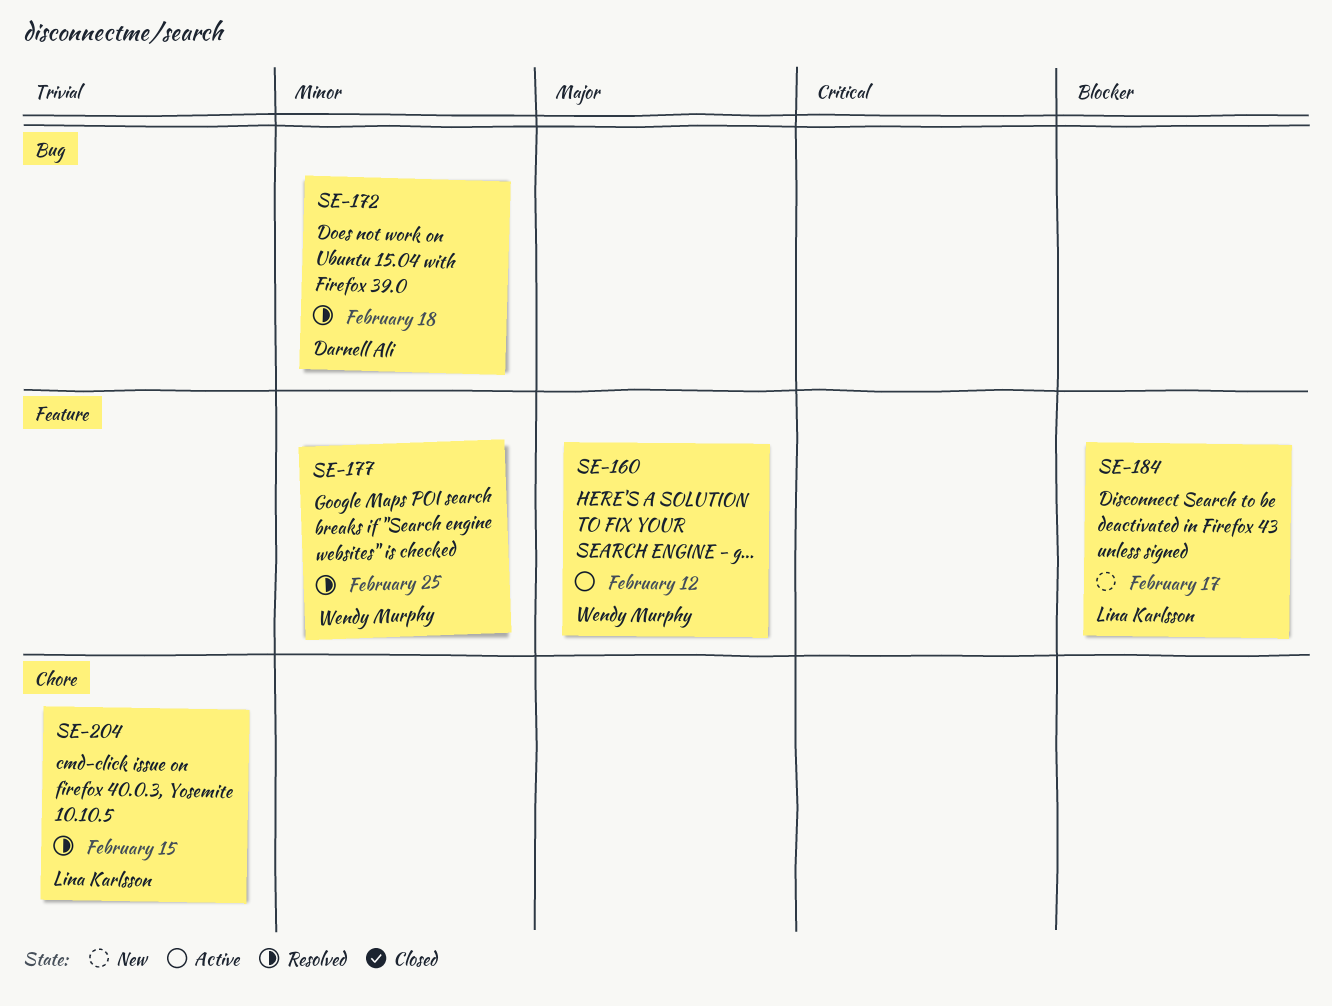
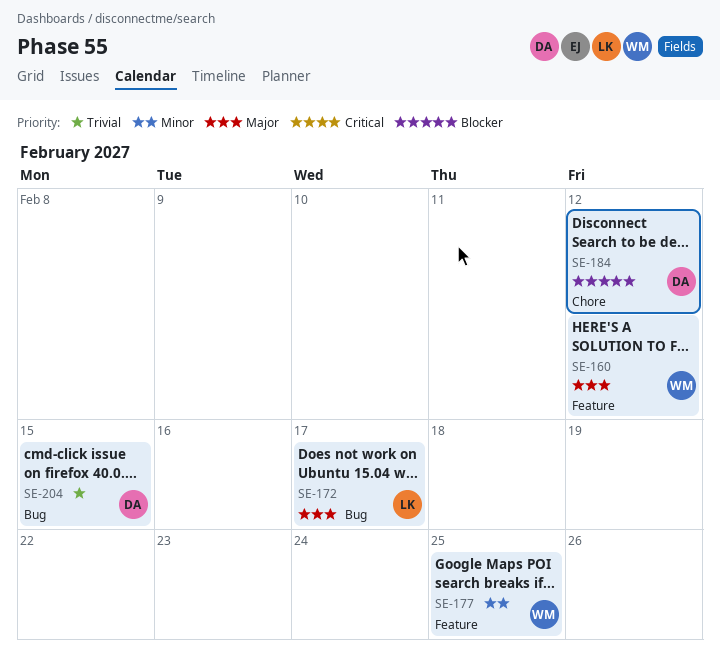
SE-172, owner: Darnell Ali -> Lina Karlsson
SE-172, priority: Minor -> Major
SE-172, due: Feb 18 -> Feb 17
SE-184, owner: Lina Karlsson -> Darnell Ali
SE-184, label: Feature -> Chore
SE-184, due: Feb 17 -> Feb 12
SE-204, owner: Lina Karlsson -> Darnell Ali
SE-204, label: Chore -> Bug

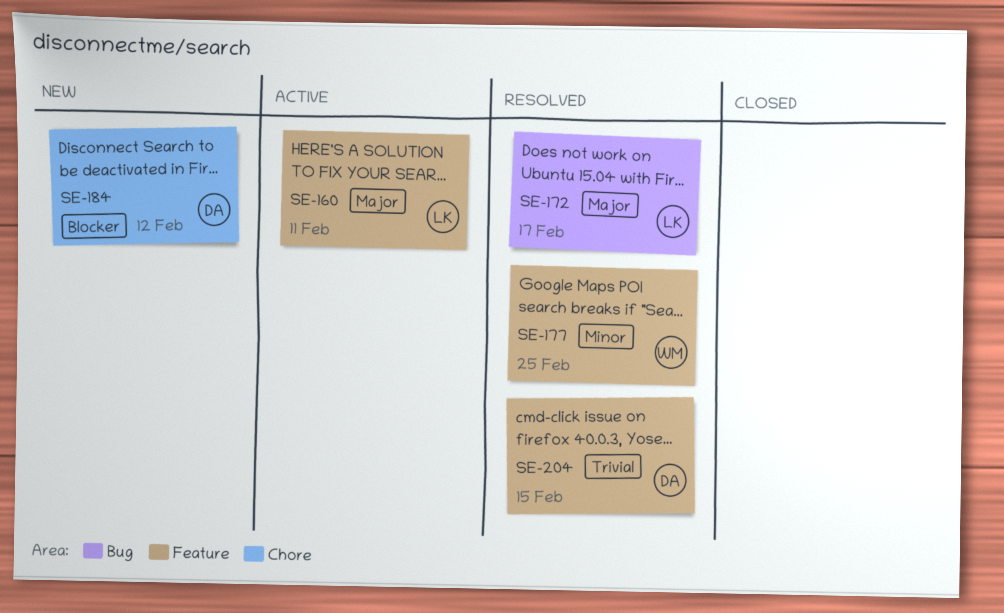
SE-160, owner: WM -> LK
SE-160, due: Feb 12 -> Feb 11
SE-204, label: Bug -> Feature

